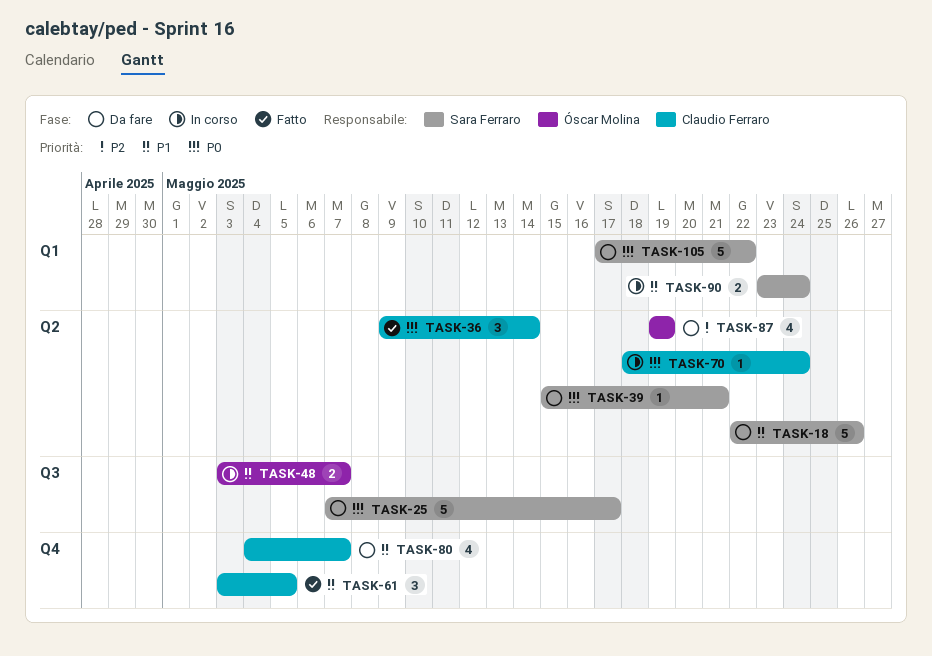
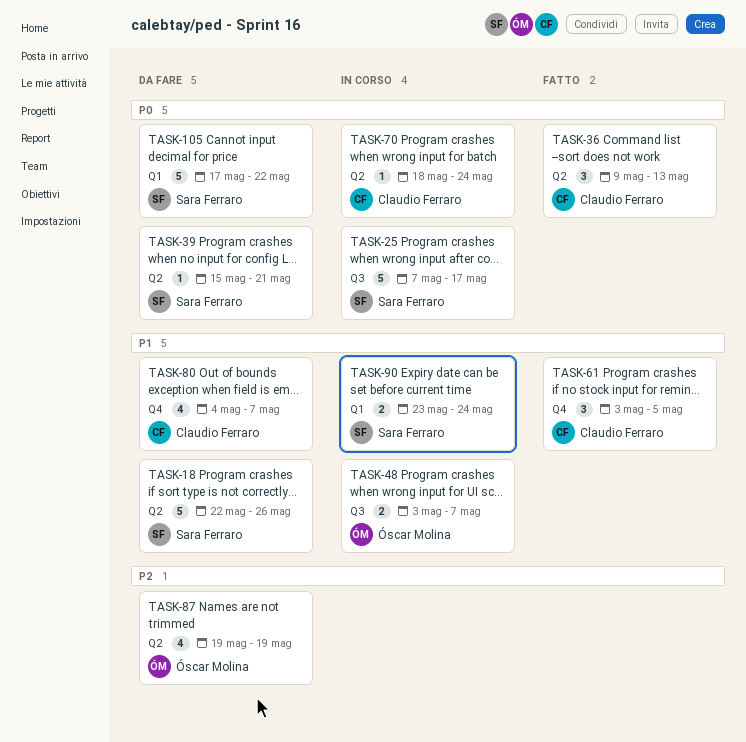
TASK-25, status: Da fare -> In corso
TASK-36, due: May 14 -> May 13

